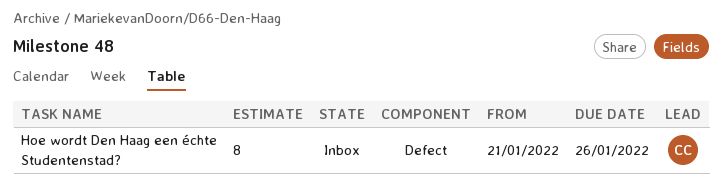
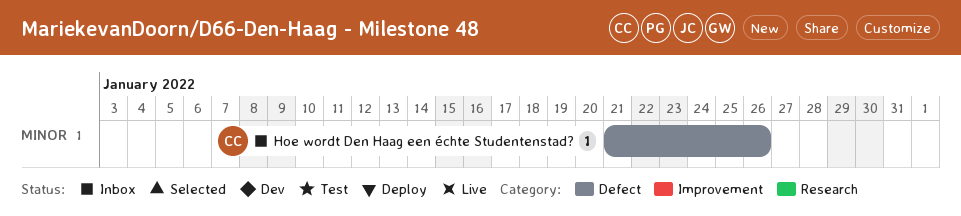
Hoe wordt Den Haag een échte Studentenstad?, estimate: 8 -> 1

